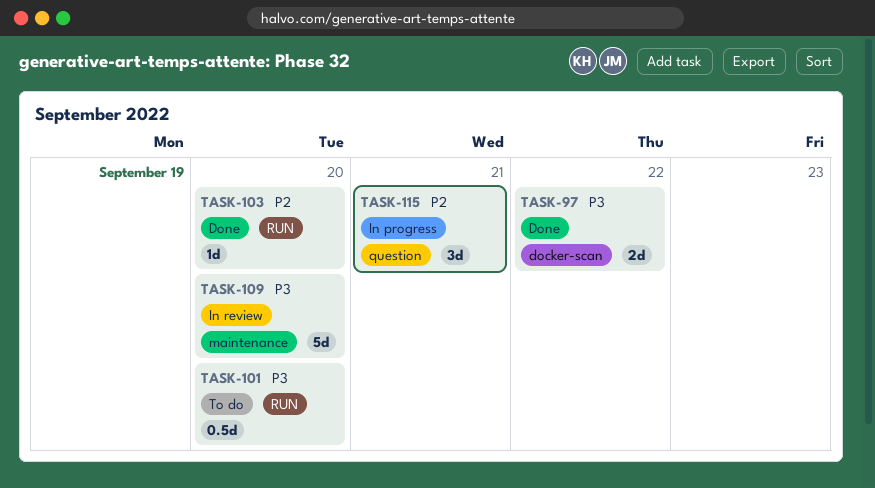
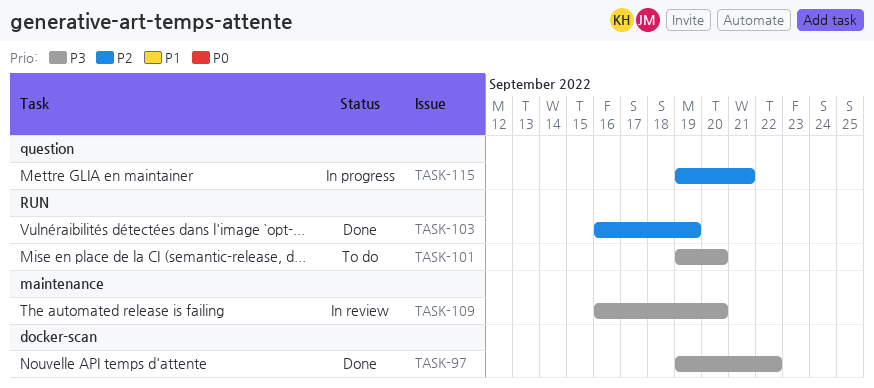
TASK-103, due: Sep 20 -> Sep 19

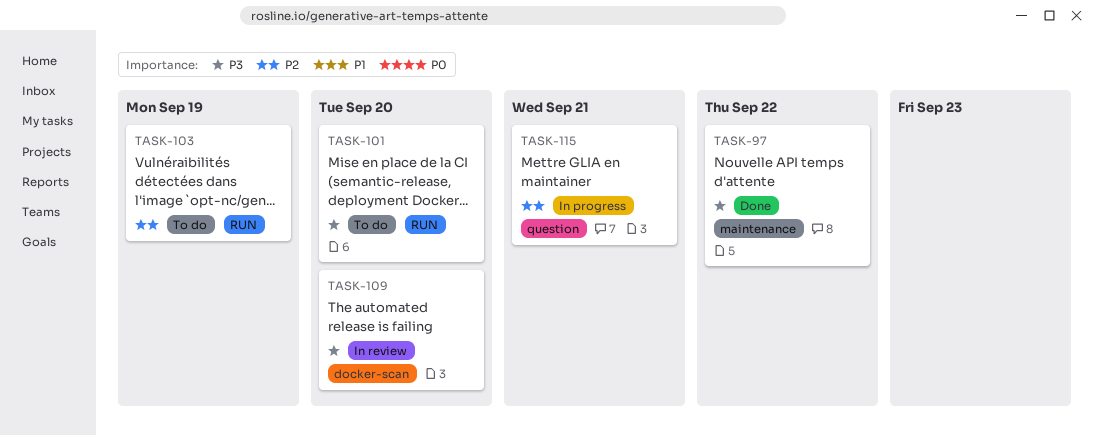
TASK-97, label: docker-scan -> maintenance
TASK-103, status: Done -> To do
TASK-109, label: maintenance -> docker-scan

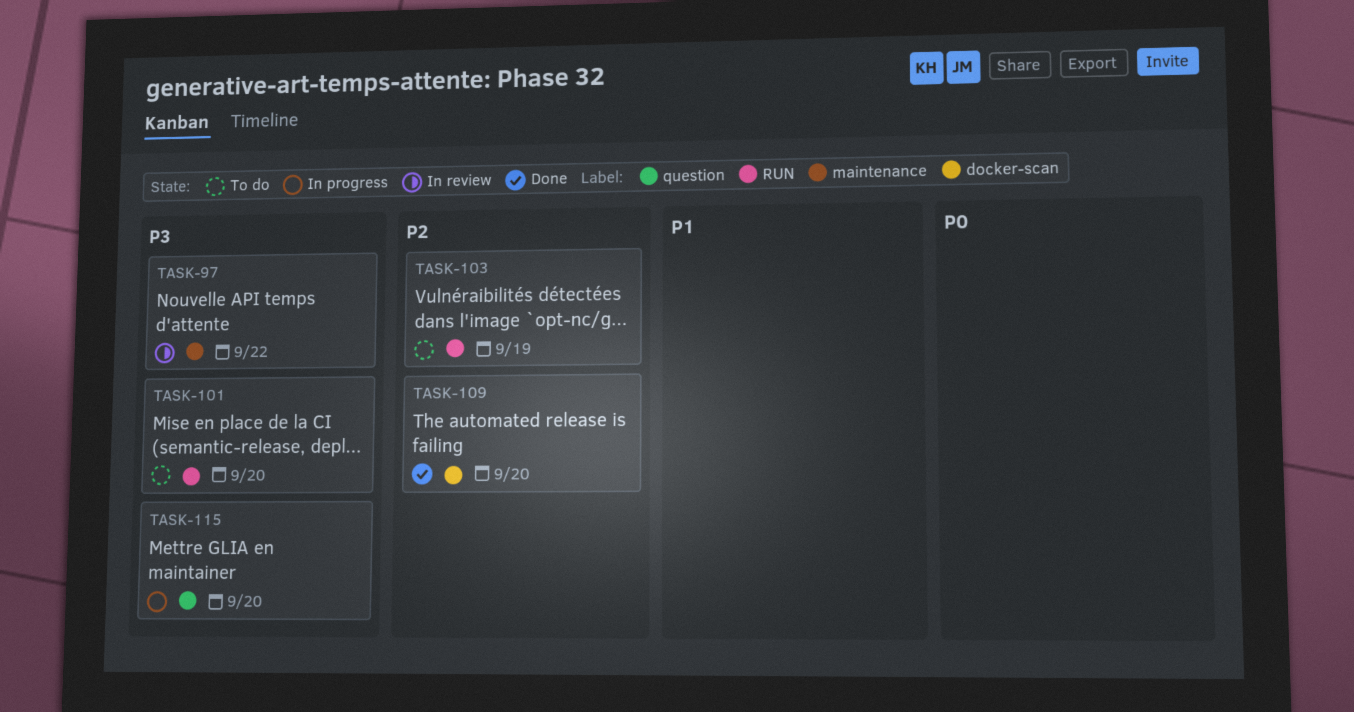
TASK-97, status: Done -> In review
TASK-109, status: In review -> Done
TASK-109, priority: P3 -> P2
TASK-115, priority: P2 -> P3
TASK-115, due: Sep 21 -> Sep 20

